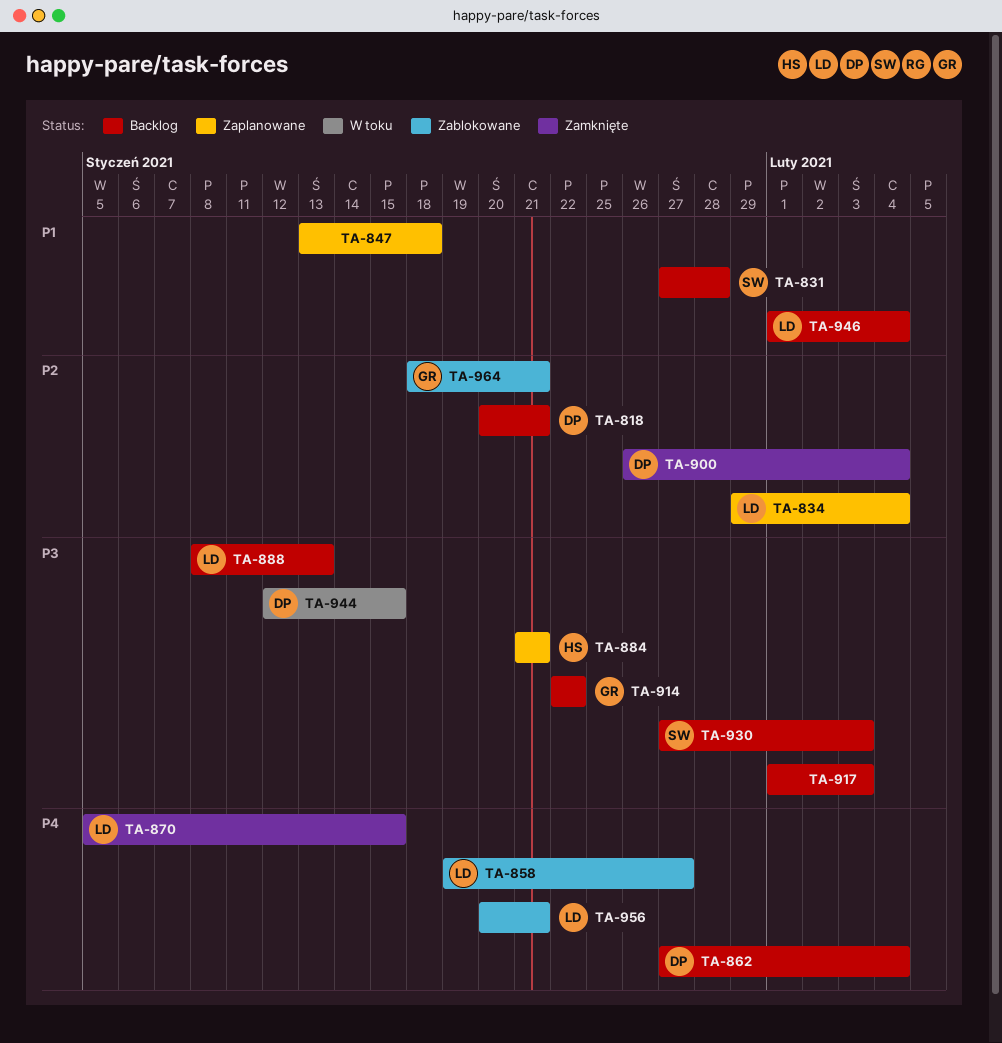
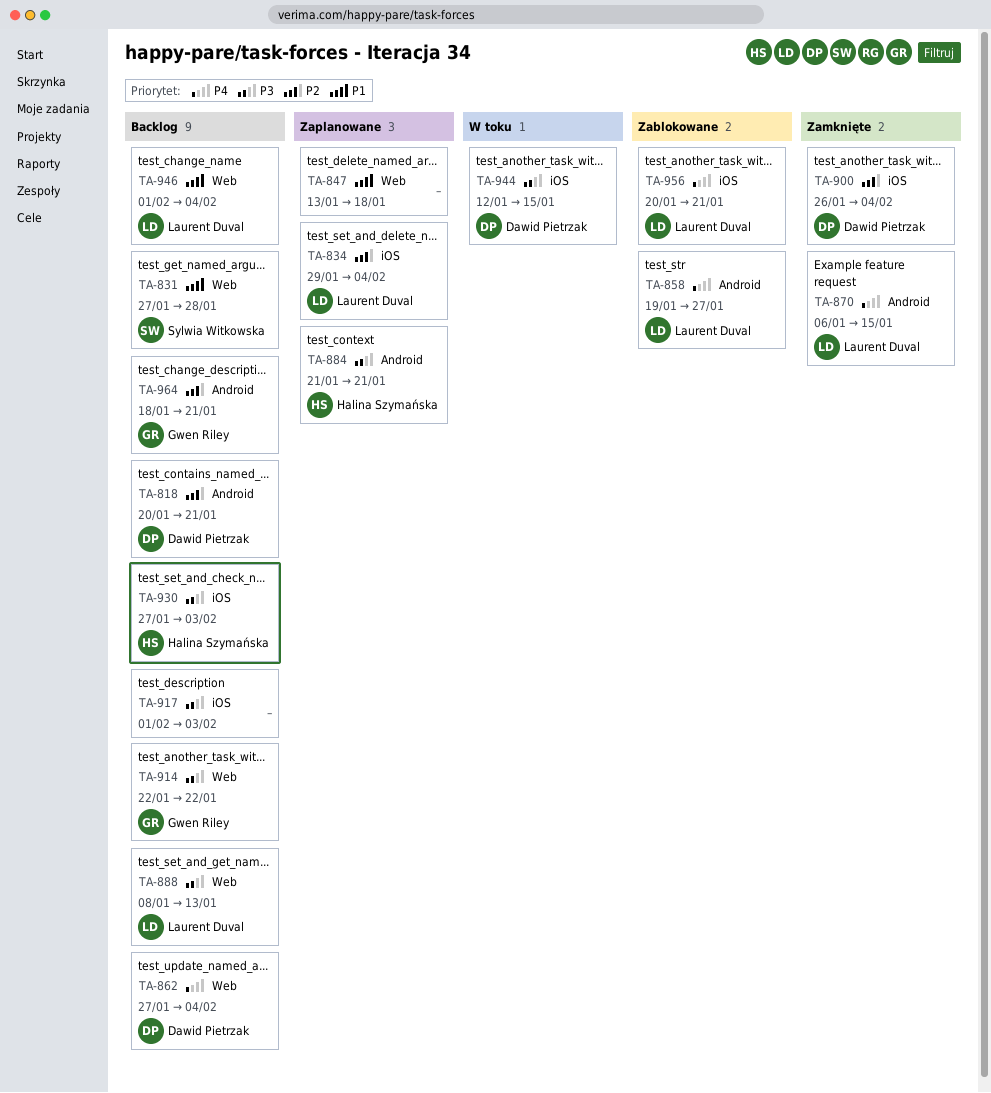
TA-870, start: Jan 5 -> Jan 6
TA-930, owner: Sylwia Witkowska -> Halina Szymańska
TA-964, status: Zablokowane -> Backlog

